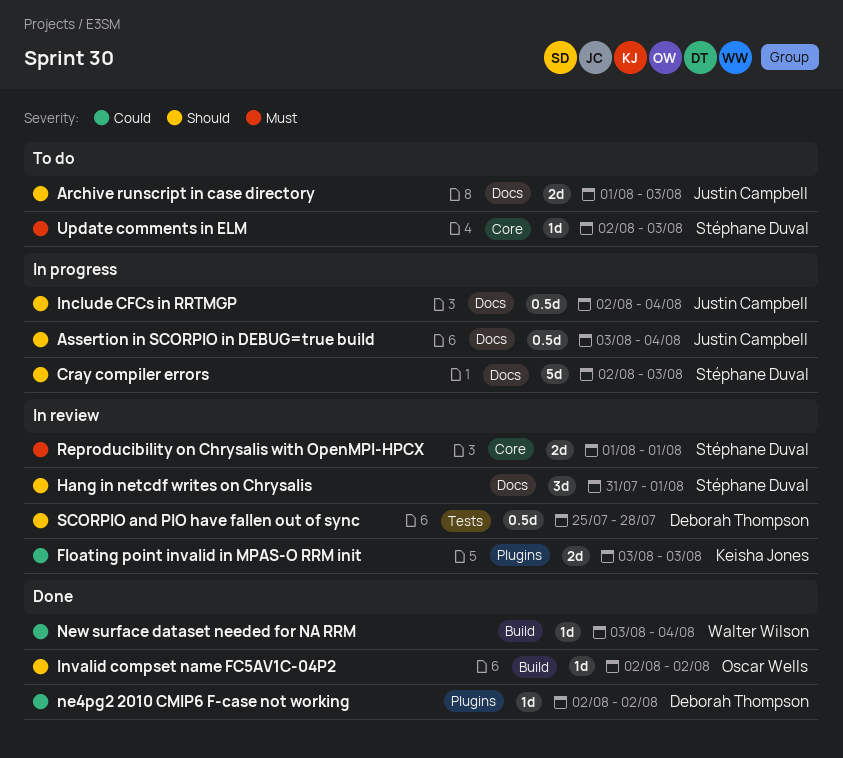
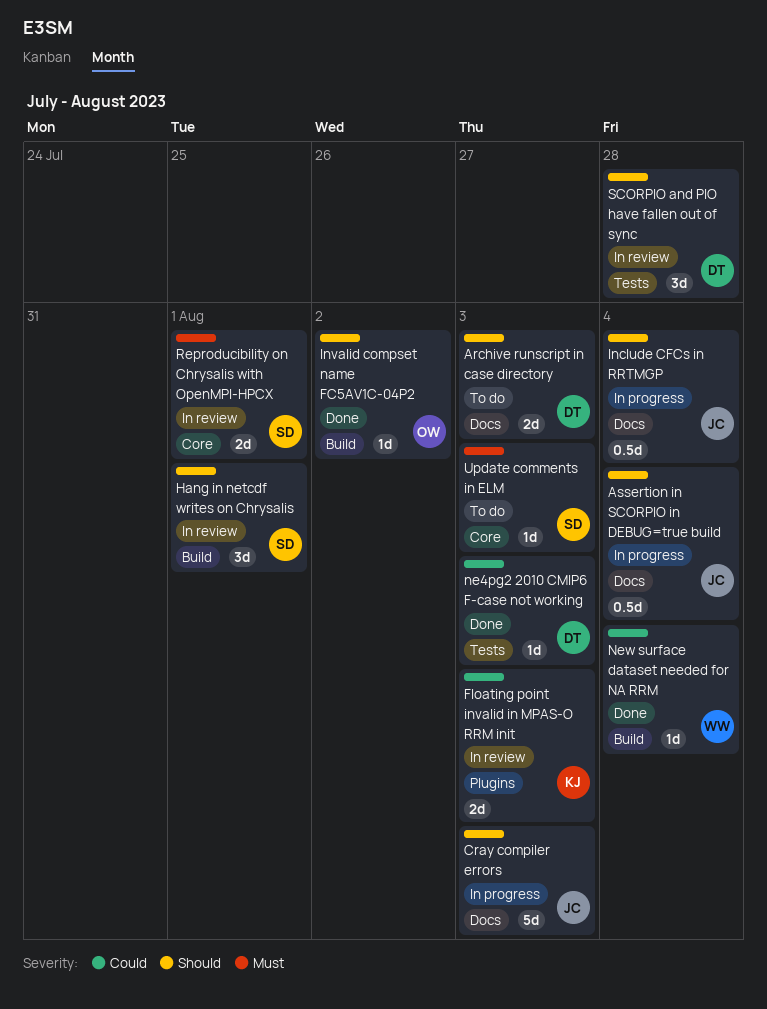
Archive runscript in case directory, owner: Justin Campbell -> Deborah Thompson
Cray compiler errors, owner: Stéphane Duval -> Justin Campbell
Hang in netcdf writes on Chrysalis, label: Docs -> Build
ne4pg2 2010 CMIP6 F-case not working, label: Plugins -> Tests
ne4pg2 2010 CMIP6 F-case not working, due: Aug 2 -> Aug 3
SCORPIO and PIO have fallen out of sync, estimate: 0.5d -> 3d

